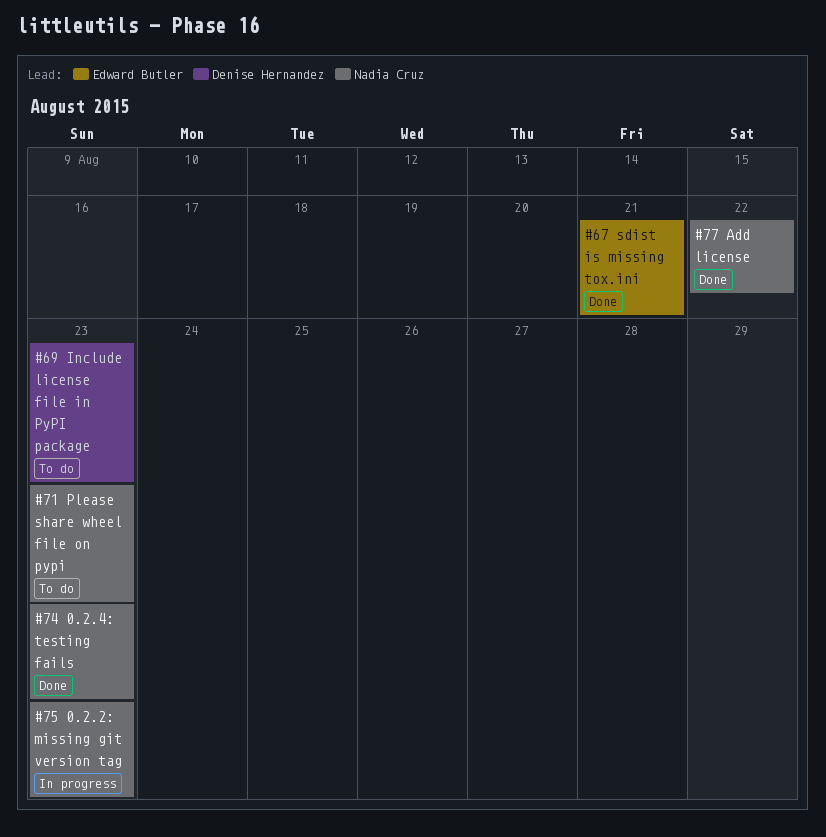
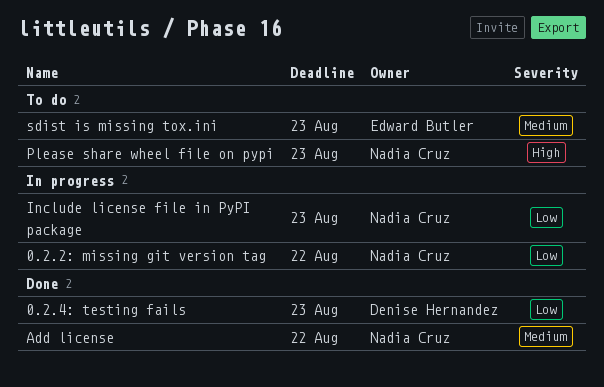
0.2.2: missing git version tag, due: Aug 23 -> Aug 22
0.2.4: testing fails, owner: Nadia Cruz -> Denise Hernandez
Include license file in PyPI package, status: To do -> In progress
Include license file in PyPI package, owner: Denise Hernandez -> Nadia Cruz
sdist is missing tox.ini, status: Done -> To do
sdist is missing tox.ini, due: Aug 21 -> Aug 23

